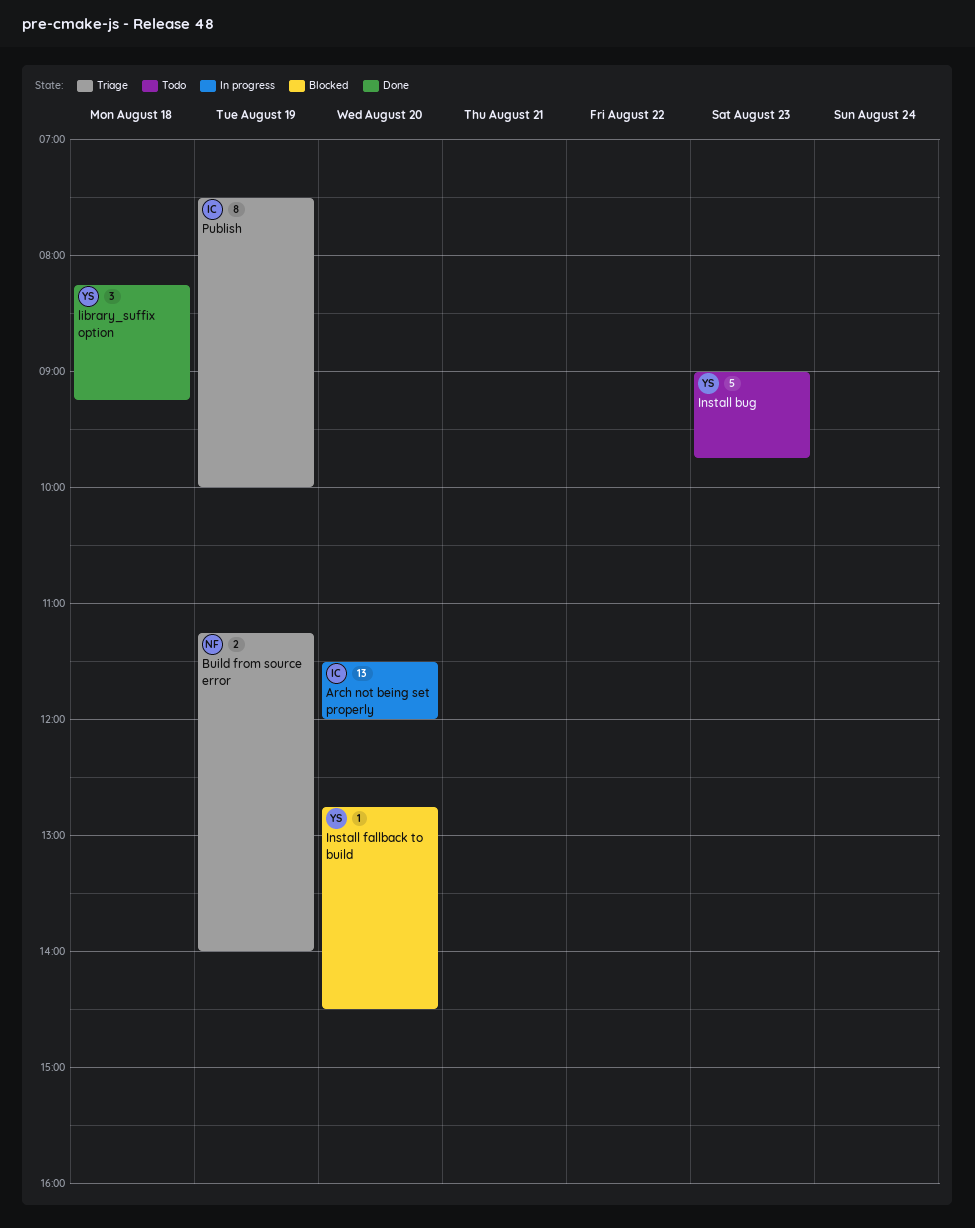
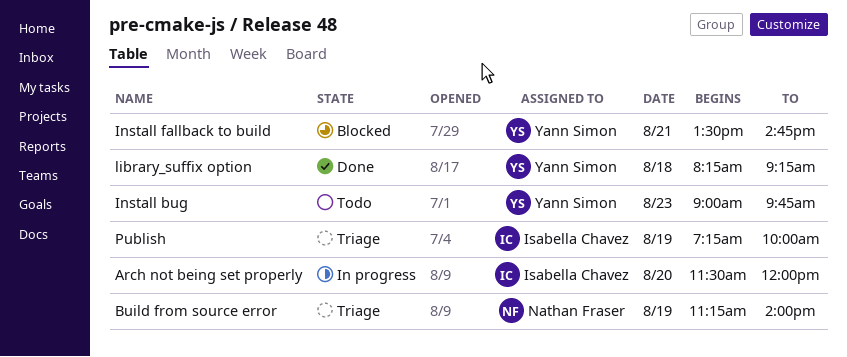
Install fallback to build, day: Aug 20 -> Aug 21
Install fallback to build, begins: 12:45 -> 13:30
Install fallback to build, ends: 14:30 -> 14:45
Publish, begins: 07:30 -> 07:15

